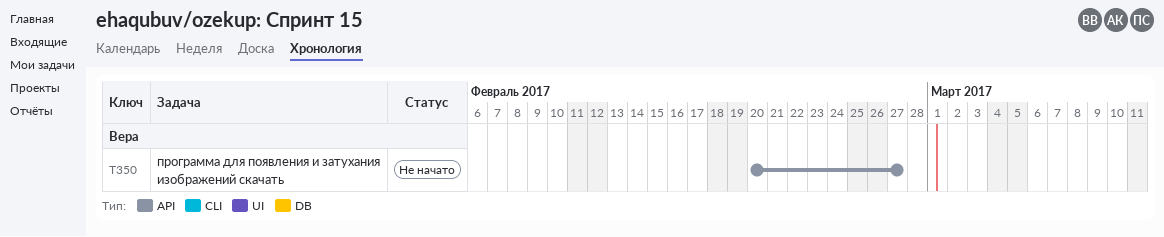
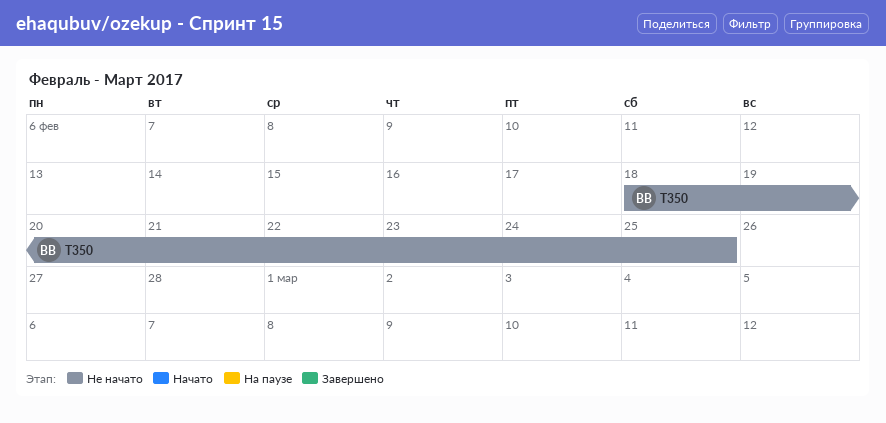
T350, start: Feb 20 -> Feb 18
T350, due: Feb 27 -> Feb 25

